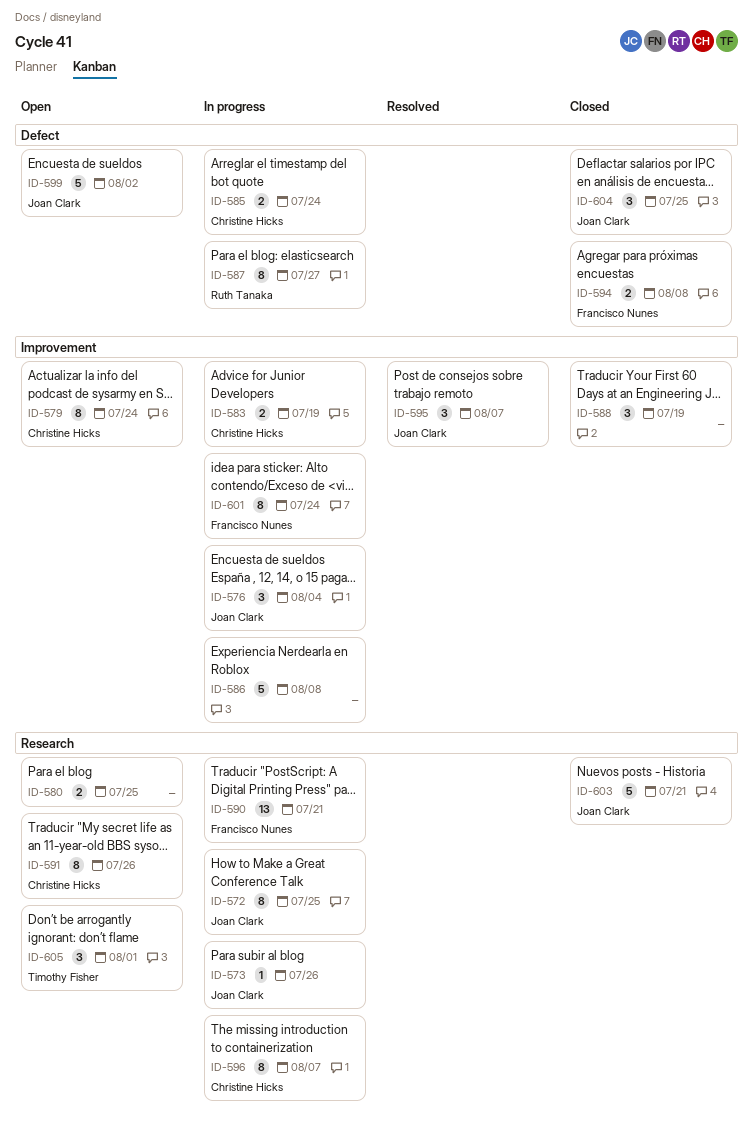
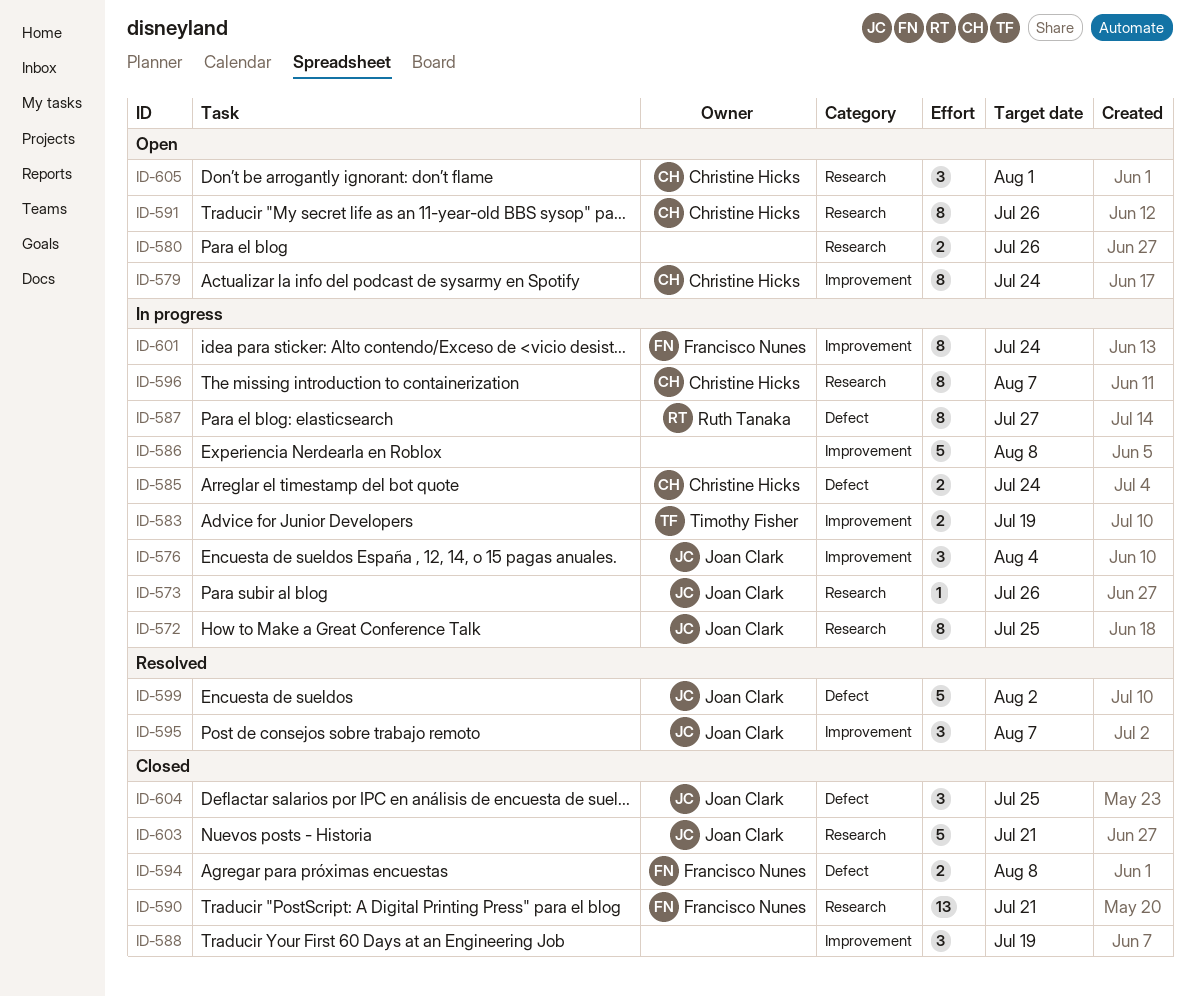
ID-580, due: Jul 25 -> Jul 26
ID-583, owner: Christine Hicks -> Timothy Fisher
ID-590, status: In progress -> Closed
ID-599, status: Open -> Resolved
ID-605, owner: Timothy Fisher -> Christine Hicks

